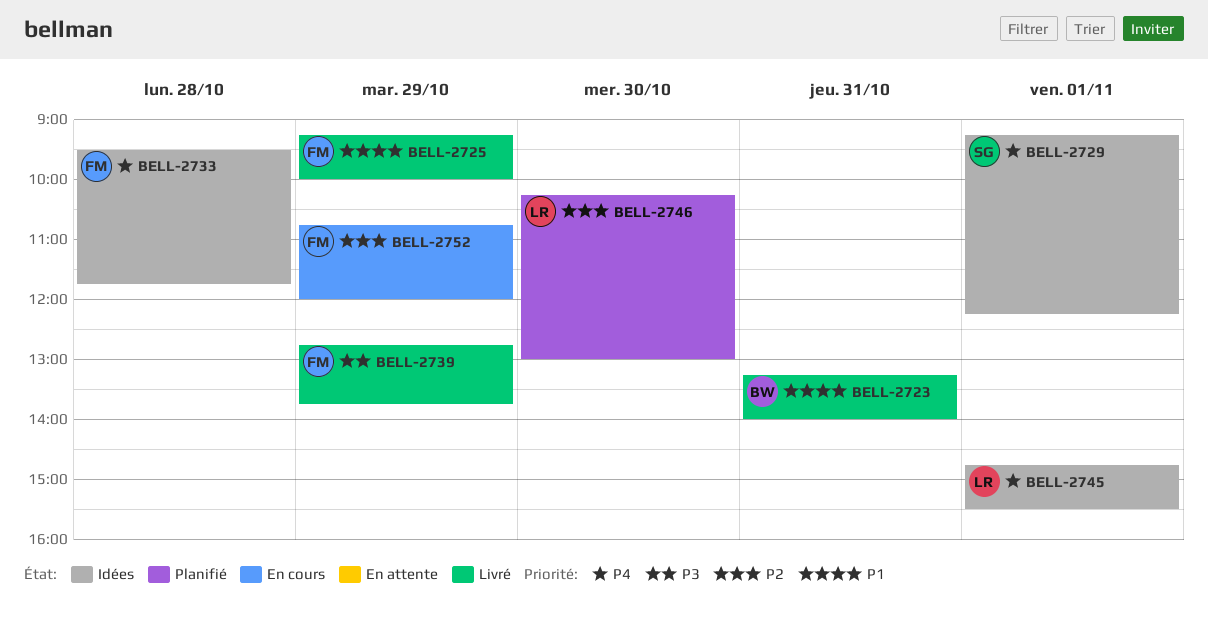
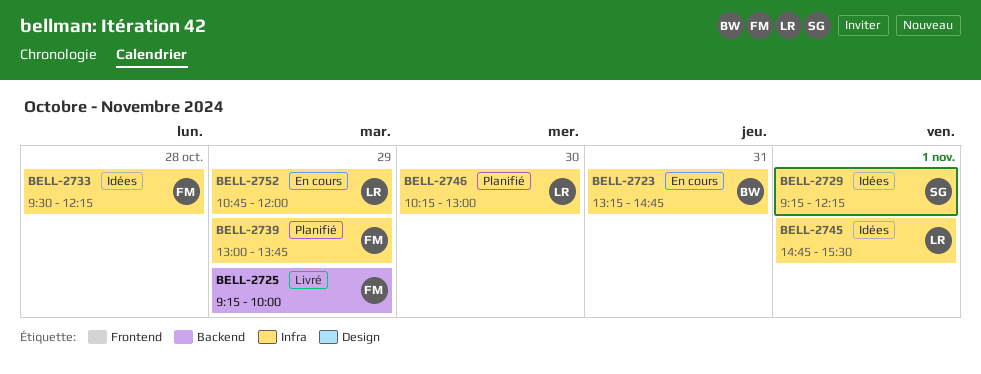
BELL-2723, status: Livré -> En cours
BELL-2723, ends: 14:00 -> 14:45
BELL-2733, ends: 11:45 -> 12:15
BELL-2739, status: Livré -> Planifié
BELL-2739, begins: 12:45 -> 13:00
BELL-2752, owner: FM -> LR

